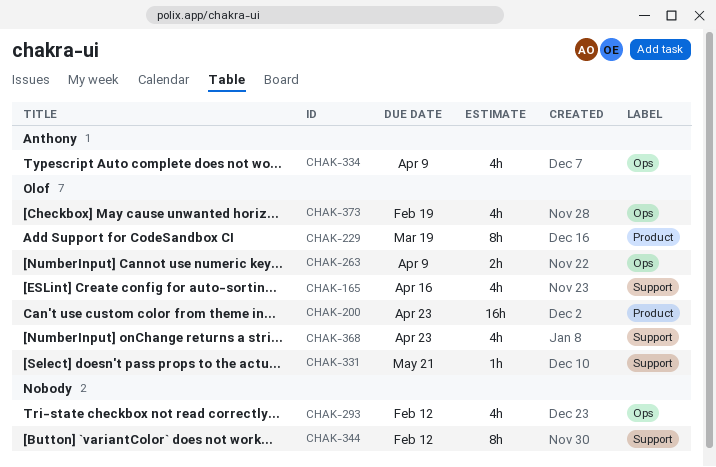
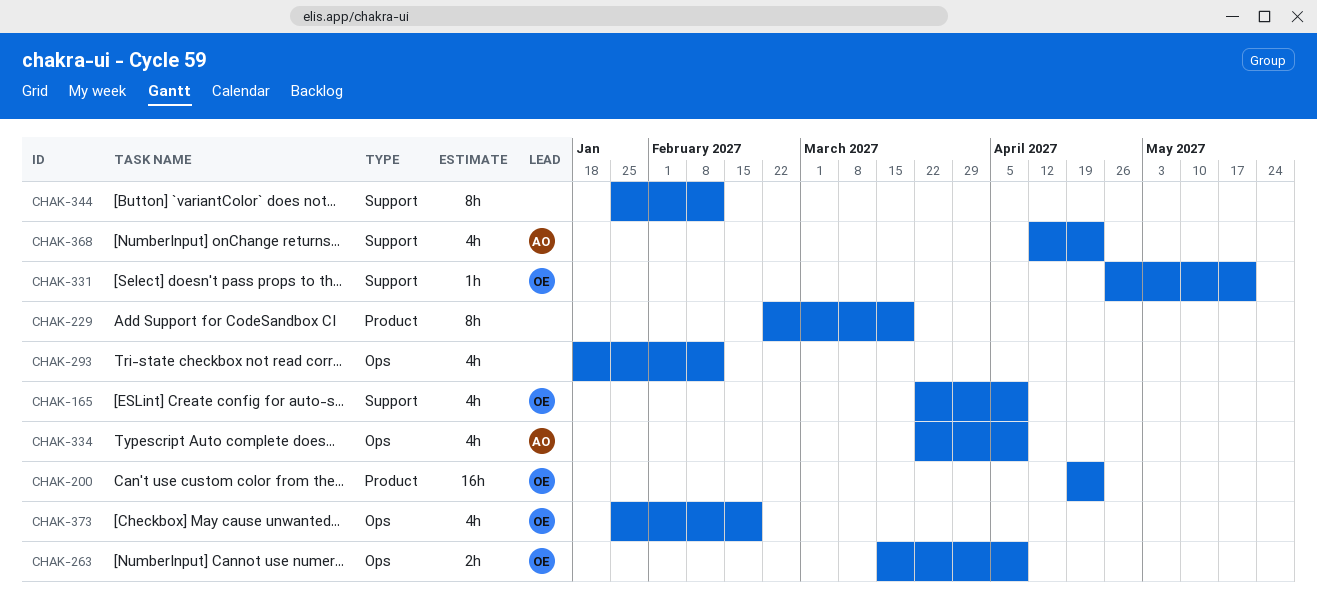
CHAK-165, due: Apr 16 -> Apr 9
CHAK-229, owner: Olof -> none
CHAK-368, owner: Olof -> Anthony

